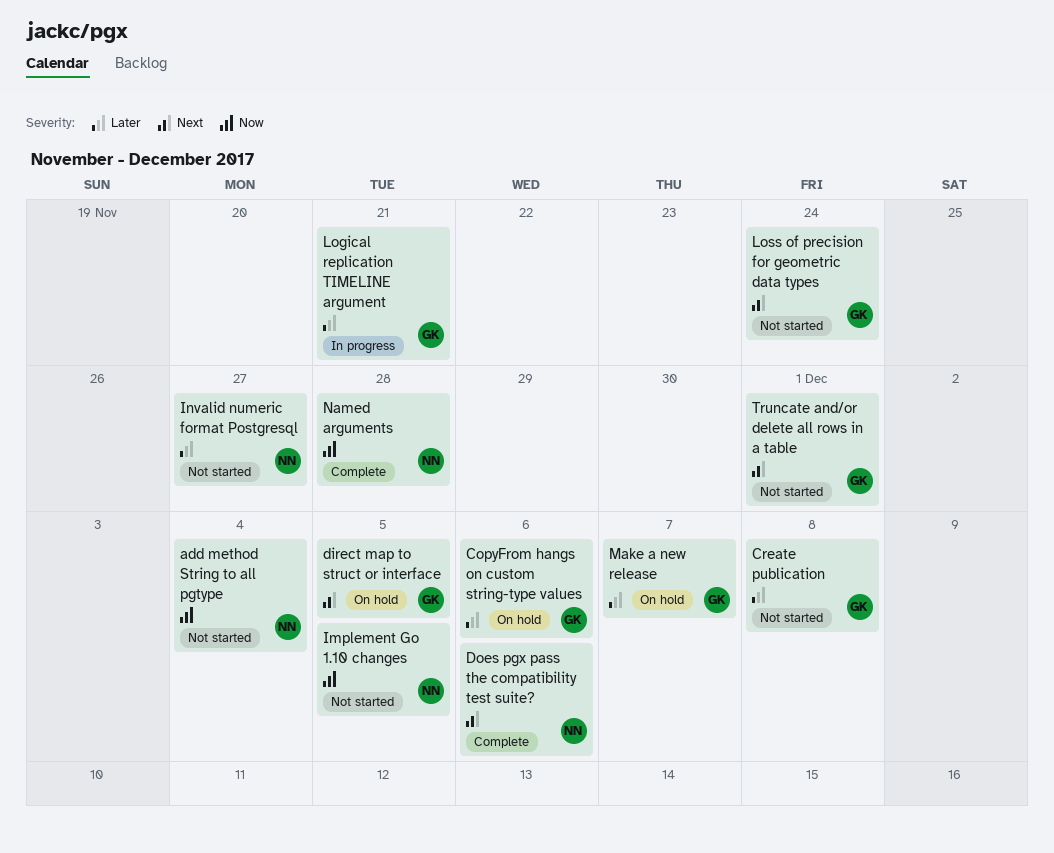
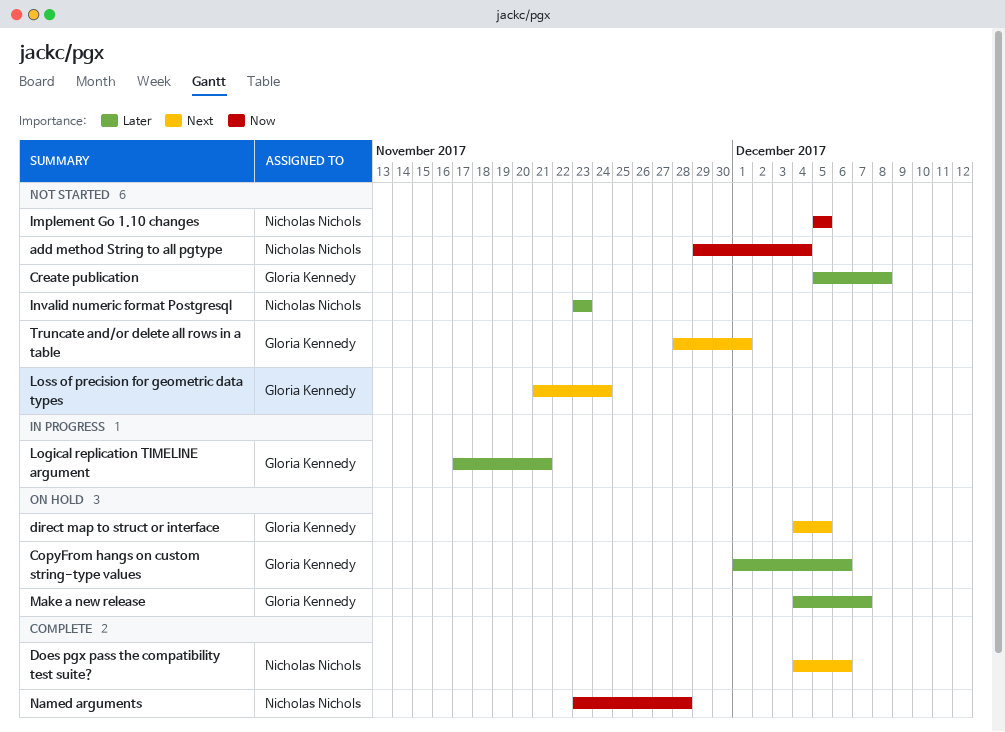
Invalid numeric format Postgresql, due: Nov 27 -> Nov 23

